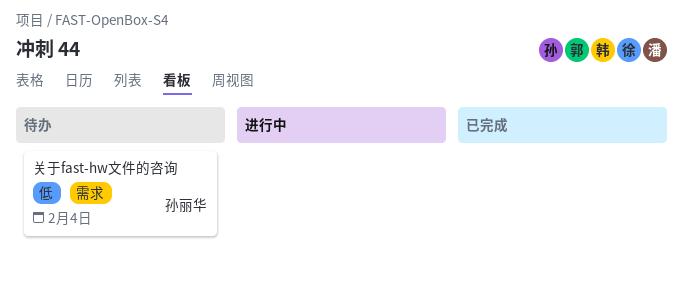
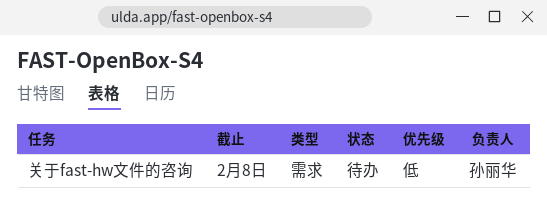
关于fast-hw文件的咨询, due: Feb 4 -> Feb 8

